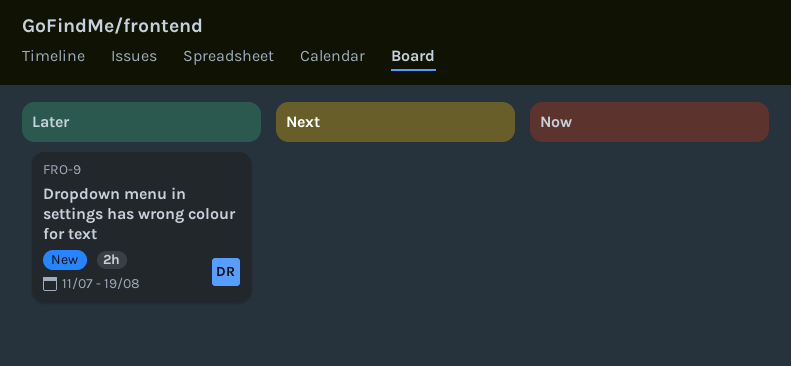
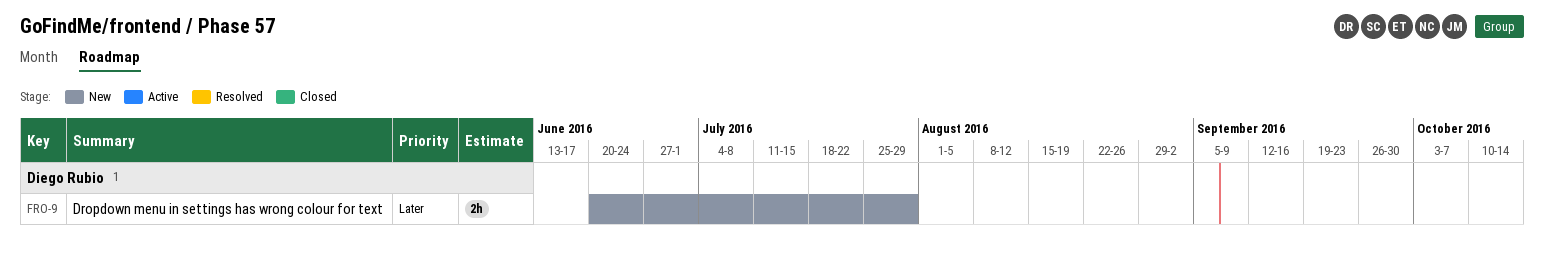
FRO-9, start: Jul 11 -> Jun 20
FRO-9, due: Aug 19 -> Jul 29

